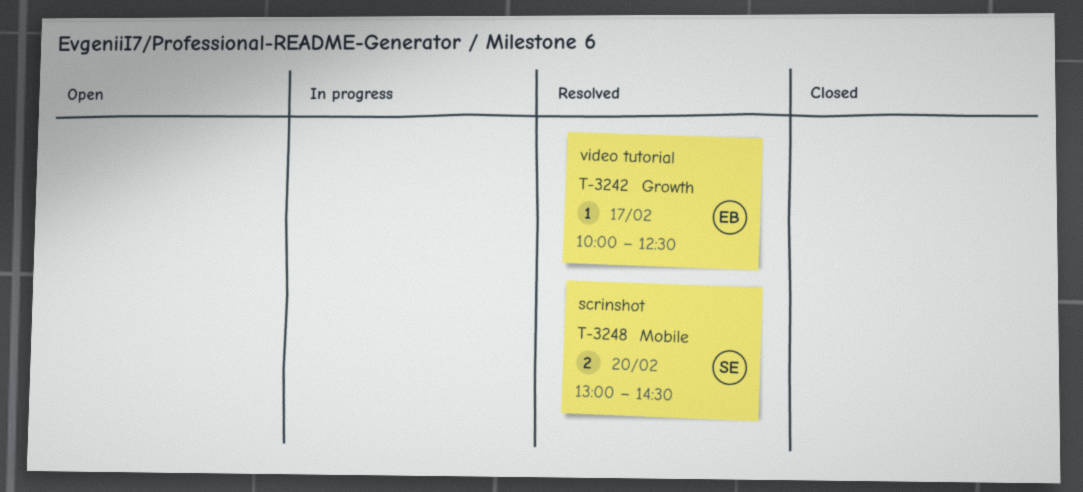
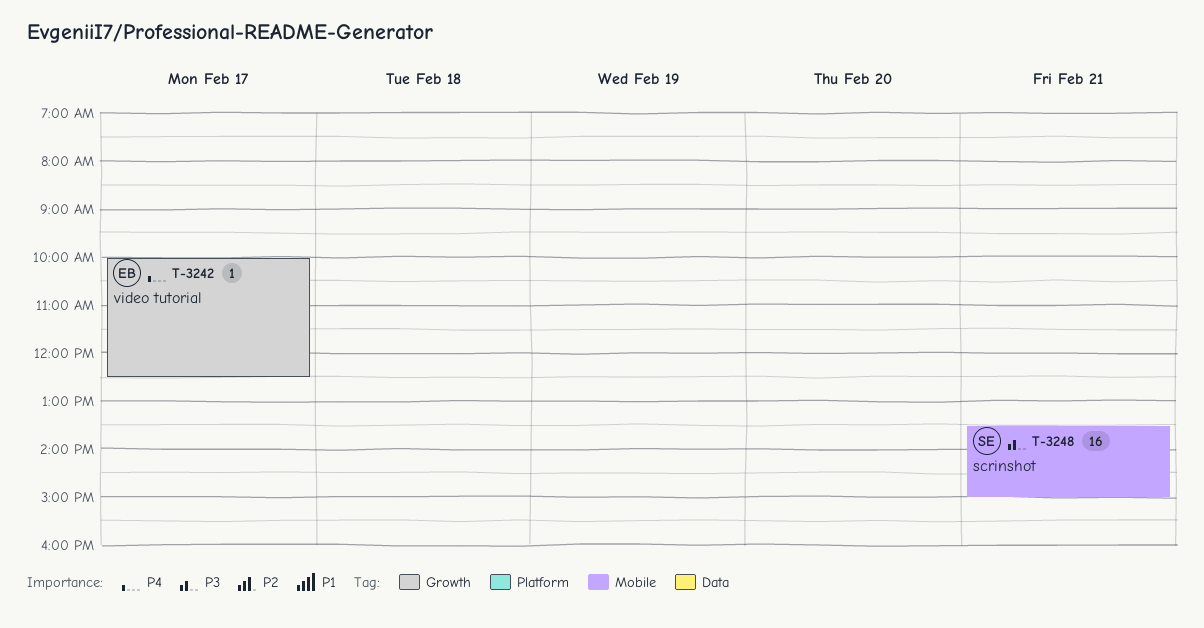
T-3248, estimate: 2 -> 16
T-3248, day: Feb 20 -> Feb 21
T-3248, begins: 13:00 -> 13:30
T-3248, ends: 14:30 -> 15:00

